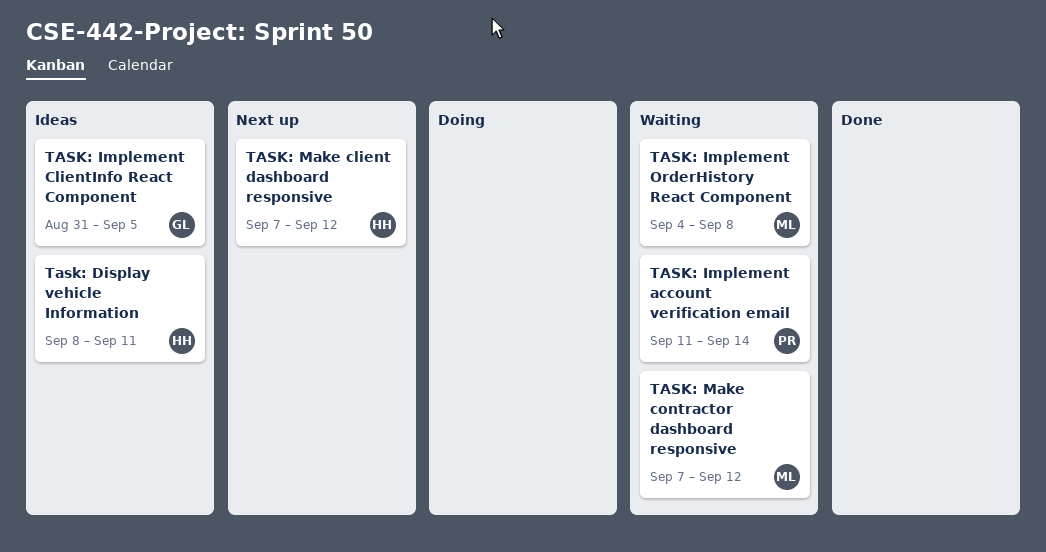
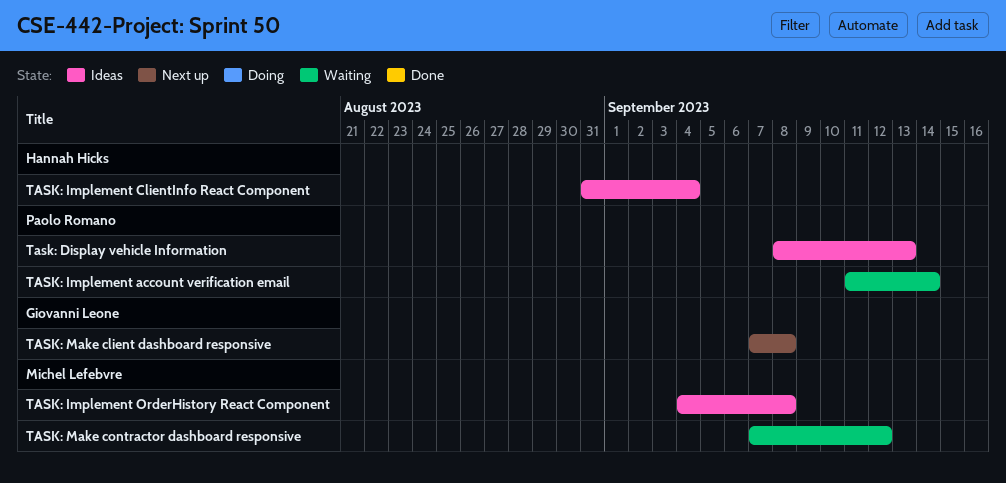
Task: Display vehicle Information, owner: Hannah Hicks -> Paolo Romano
Task: Display vehicle Information, due: Sep 11 -> Sep 13
TASK: Implement ClientInfo React Component, owner: Giovanni Leone -> Hannah Hicks
TASK: Implement ClientInfo React Component, due: Sep 5 -> Sep 4
TASK: Implement OrderHistory React Component, status: Waiting -> Ideas
TASK: Make client dashboard responsive, owner: Hannah Hicks -> Giovanni Leone
TASK: Make client dashboard responsive, due: Sep 12 -> Sep 8

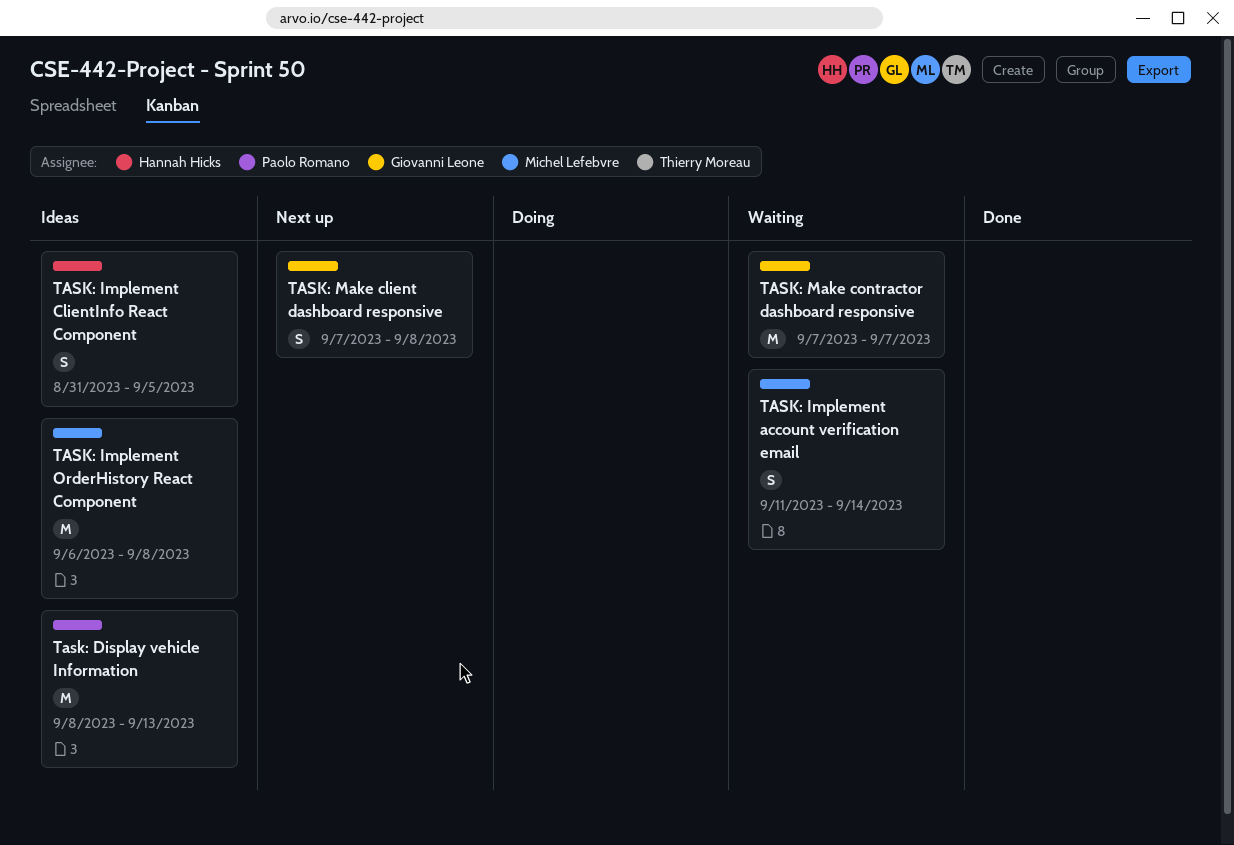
TASK: Implement account verification email, owner: Paolo Romano -> Michel Lefebvre
TASK: Implement ClientInfo React Component, due: Sep 4 -> Sep 5
TASK: Implement OrderHistory React Component, start: Sep 4 -> Sep 6
TASK: Make contractor dashboard responsive, owner: Michel Lefebvre -> Giovanni Leone
TASK: Make contractor dashboard responsive, due: Sep 12 -> Sep 7

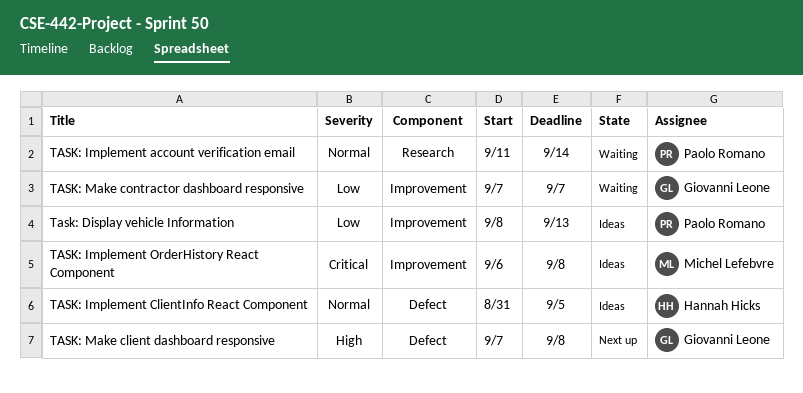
TASK: Implement account verification email, owner: Michel Lefebvre -> Paolo Romano

